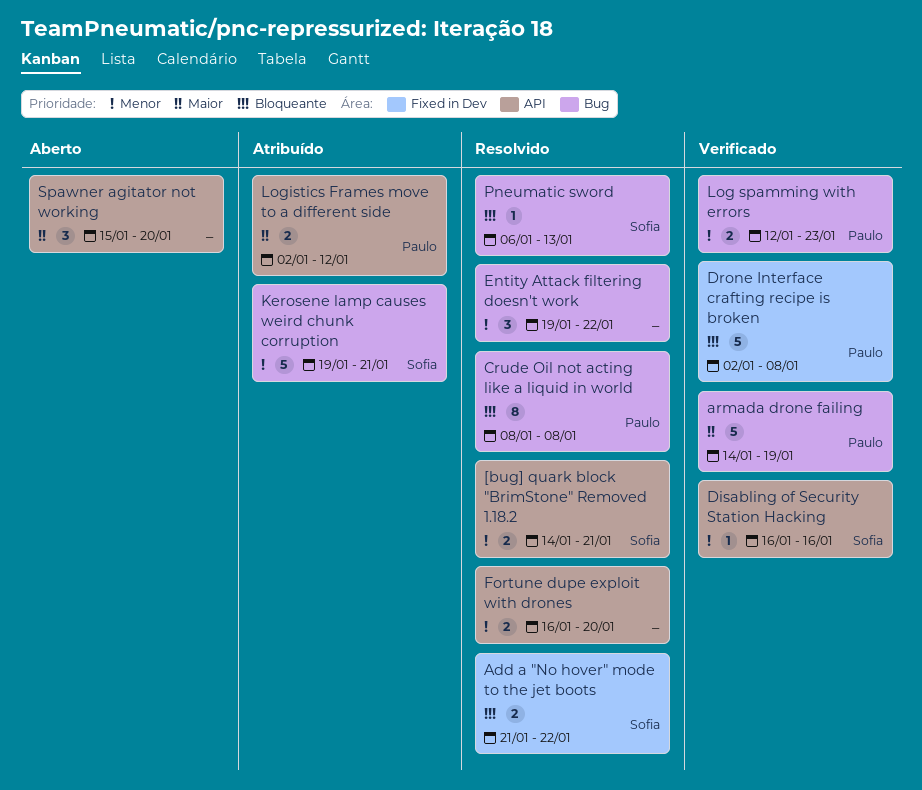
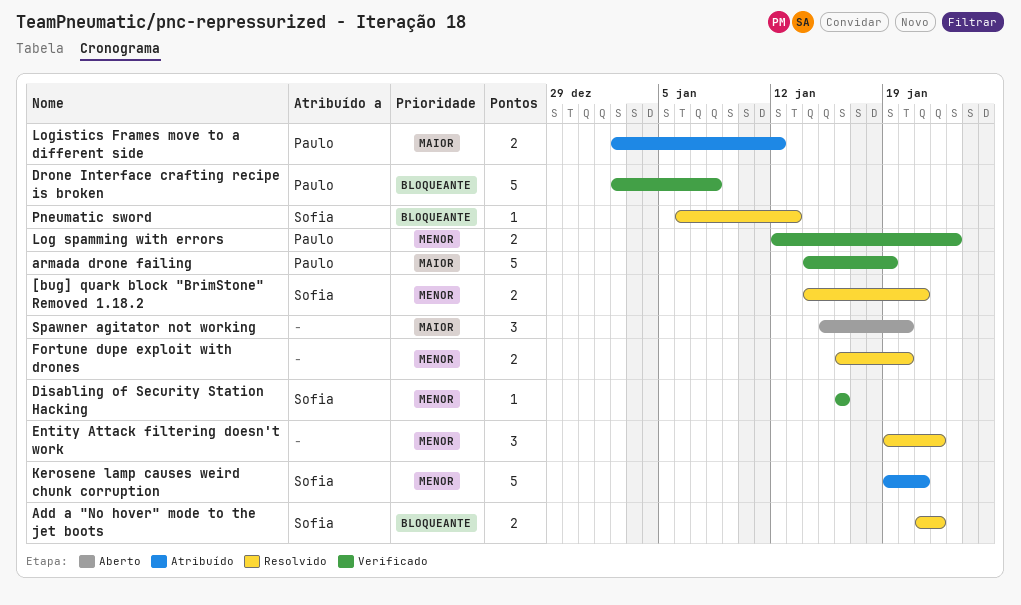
Crude Oil not acting like a liquid in world: present -> none

